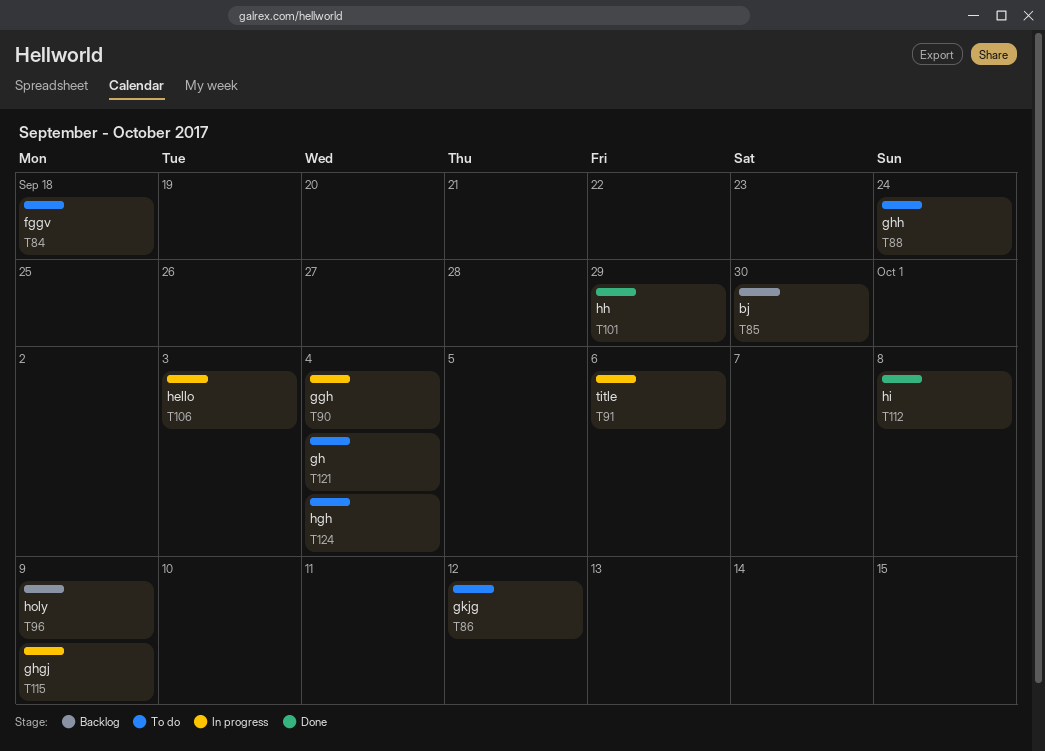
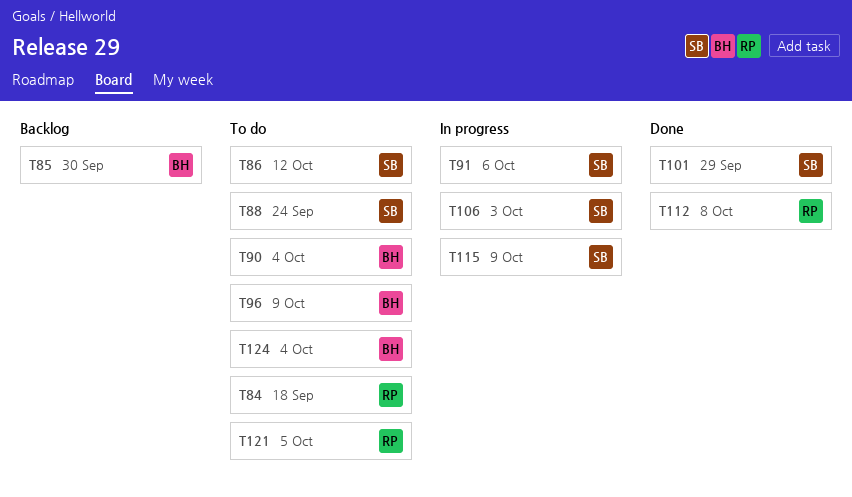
T90, status: In progress -> To do
T96, status: Backlog -> To do
T121, due: Oct 4 -> Oct 5

